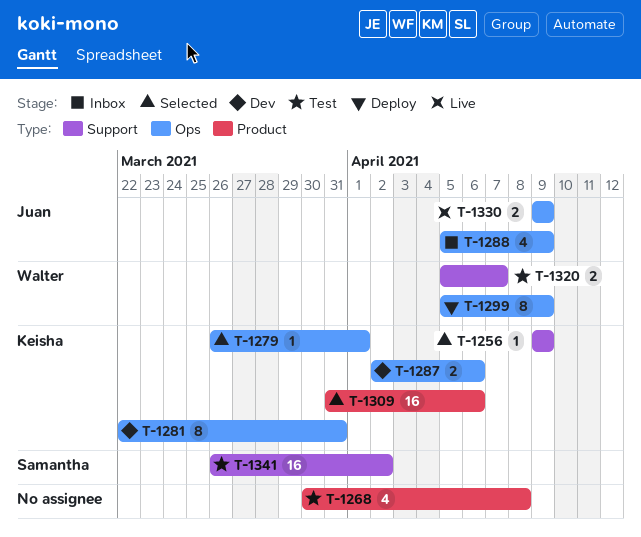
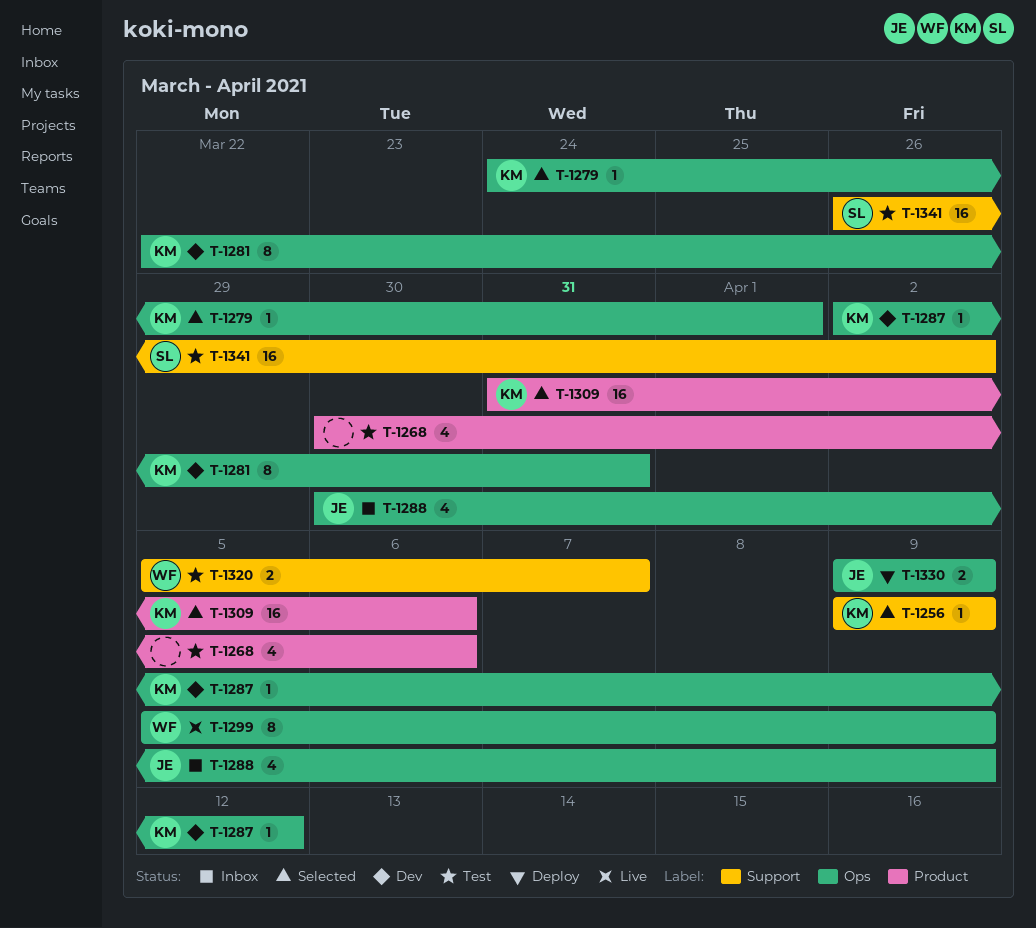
T-1268, due: Apr 8 -> Apr 6
T-1279, start: Mar 26 -> Mar 24
T-1287, estimate: 2 -> 1
T-1287, due: Apr 6 -> Apr 12
T-1288, start: Apr 5 -> Mar 30
T-1299, status: Deploy -> Live
T-1330, status: Live -> Deploy

